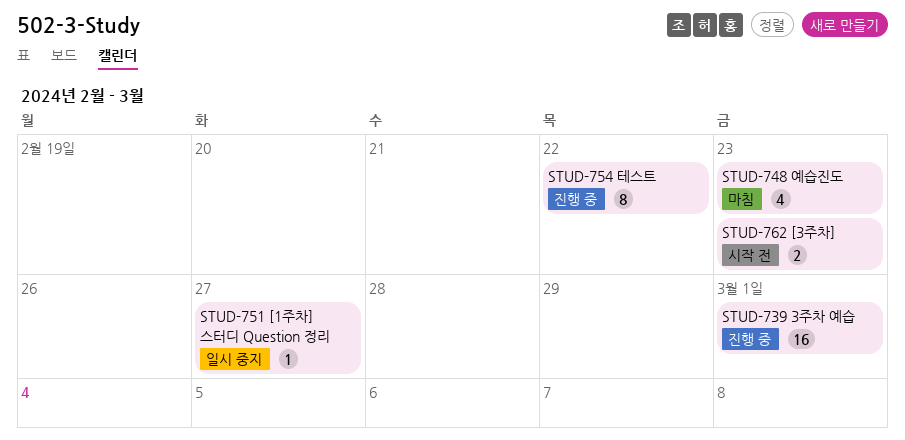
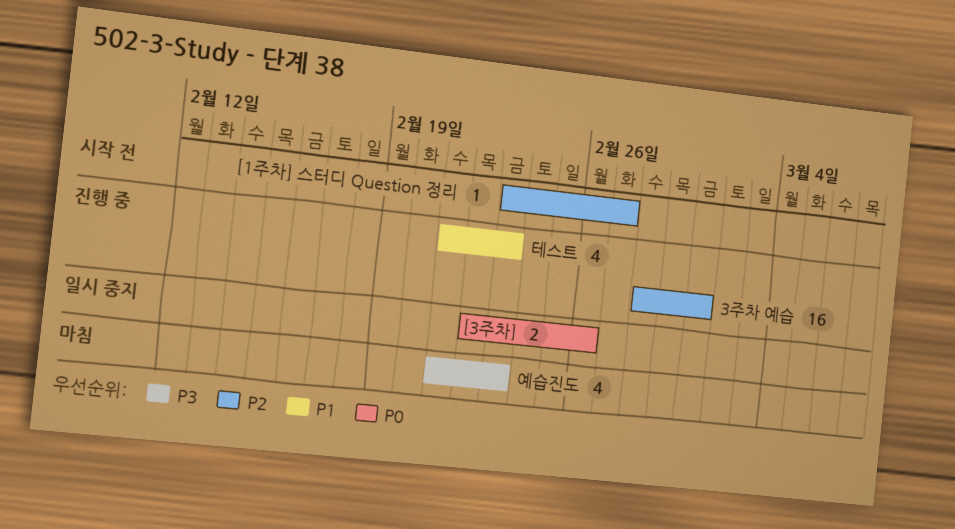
[1주차] 스터디 Question 정리, status: 일시 중지 -> 시작 전
[3주차], status: 시작 전 -> 일시 중지
[3주차], due: Feb 23 -> Feb 26
테스트, estimate: 8 -> 4
테스트, due: Feb 22 -> Feb 23

